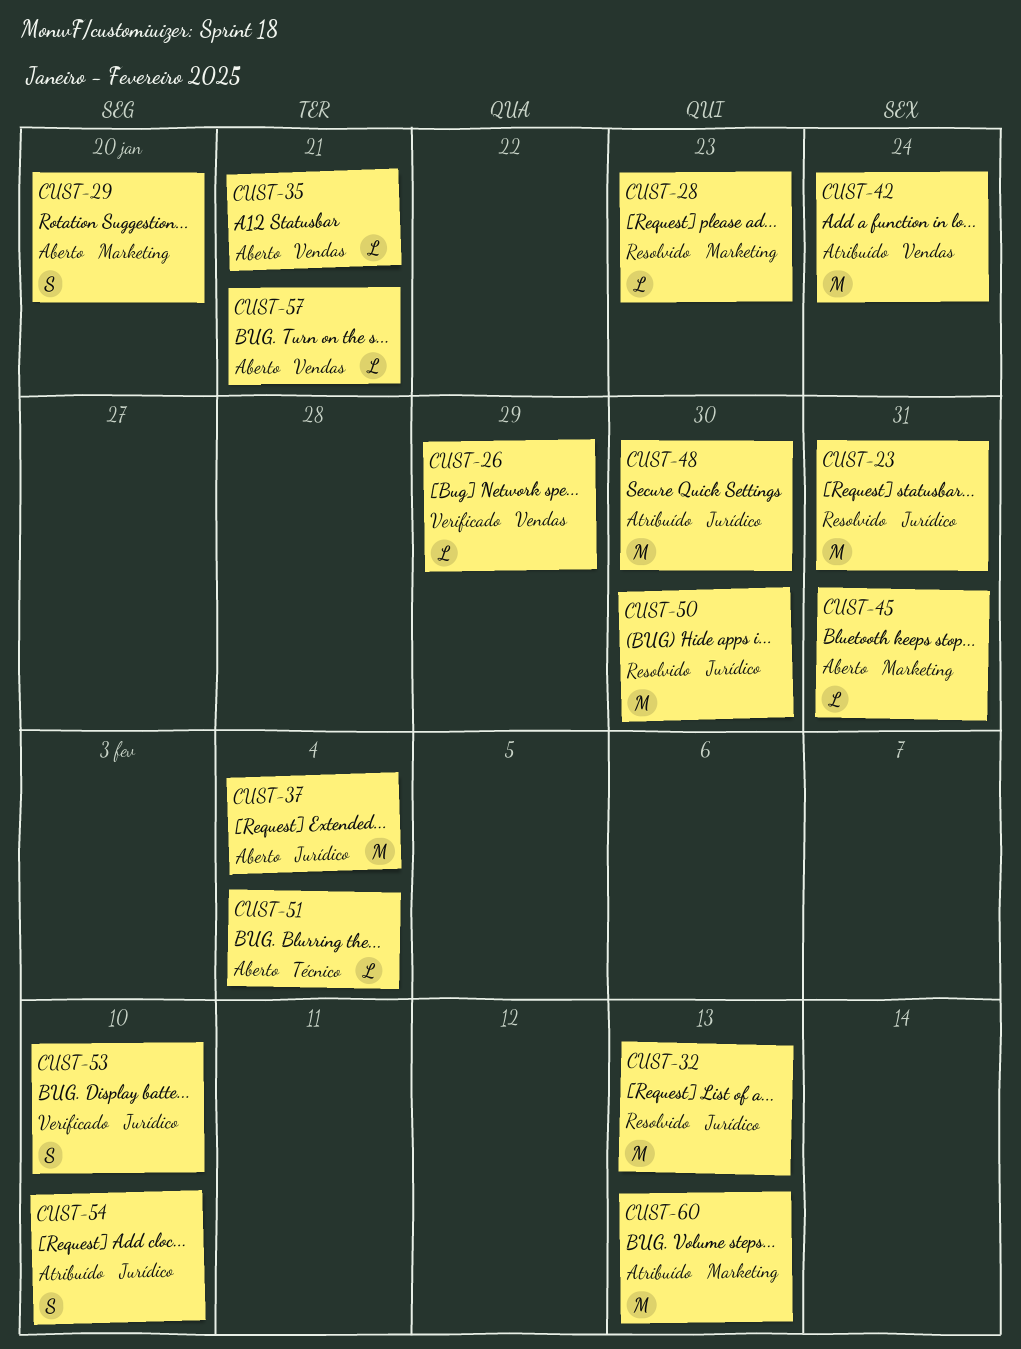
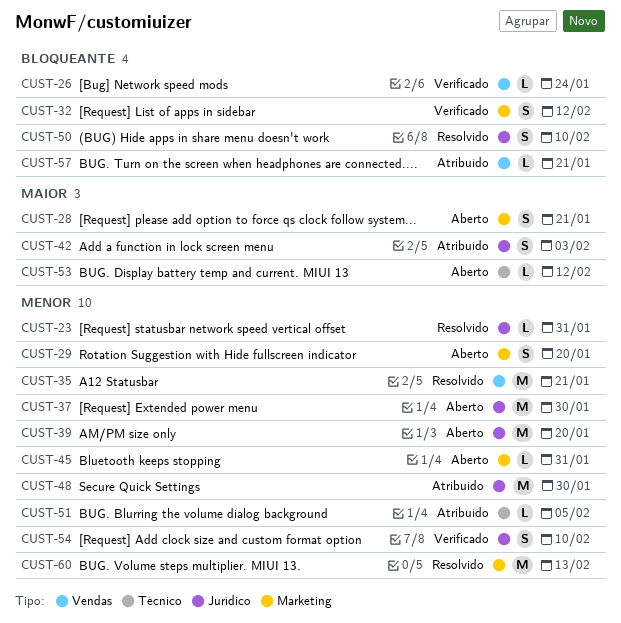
CUST-23, estimate: M -> L
CUST-26, due: Jan 29 -> Jan 24
CUST-28, status: Resolvido -> Aberto
CUST-28, estimate: L -> S
CUST-28, due: Jan 23 -> Jan 21
CUST-32, status: Resolvido -> Verificado
CUST-32, label: Jurídico -> Marketing
CUST-32, estimate: M -> S
CUST-32, due: Feb 13 -> Feb 12
CUST-35, status: Aberto -> Resolvido
CUST-35, estimate: L -> M
CUST-37, due: Feb 4 -> Jan 30
CUST-39: none -> present
CUST-42, label: Vendas -> Jurídico
CUST-42, estimate: M -> S
CUST-42, due: Jan 24 -> Feb 3
CUST-50, estimate: M -> S
CUST-50, due: Jan 30 -> Feb 10
CUST-51, status: Aberto -> Atribuído
CUST-51, due: Feb 4 -> Feb 5
CUST-53, status: Verificado -> Aberto
CUST-53, label: Jurídico -> Técnico
CUST-53, estimate: S -> L
CUST-53, due: Feb 10 -> Feb 12
CUST-54, status: Atribuído -> Verificado
CUST-57, status: Aberto -> Atribuído
CUST-60, status: Atribuído -> Resolvido

